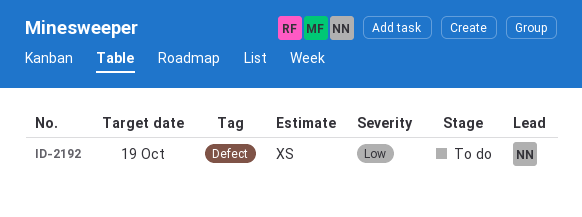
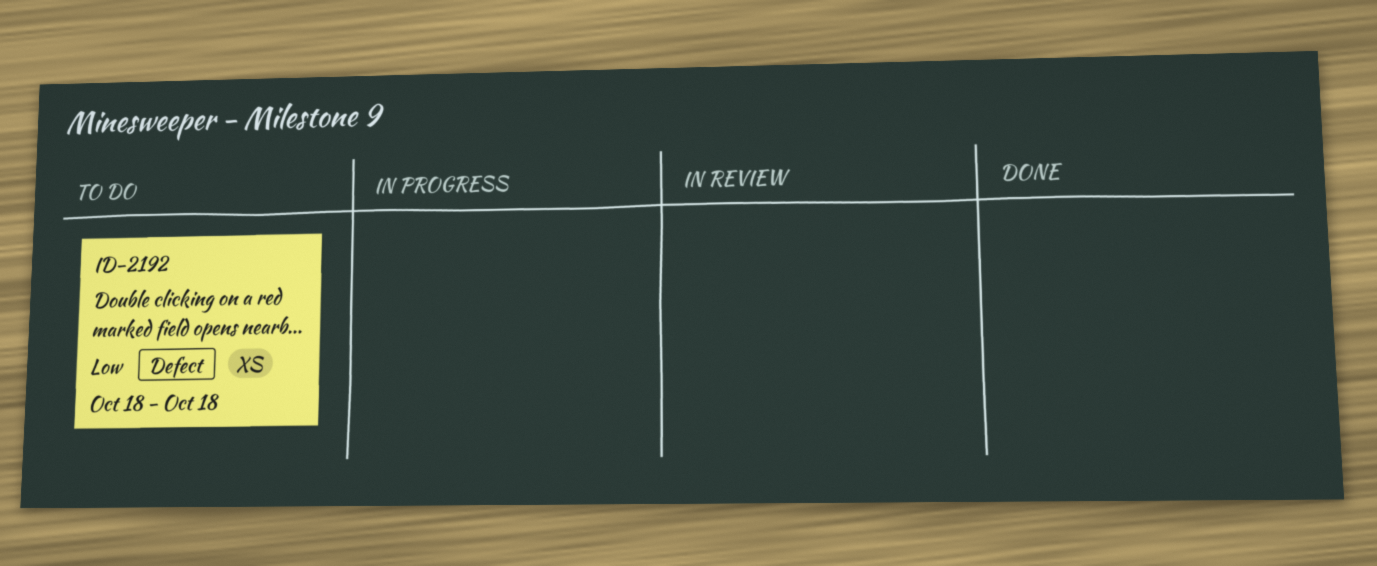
ID-2192, due: Oct 19 -> Oct 18

